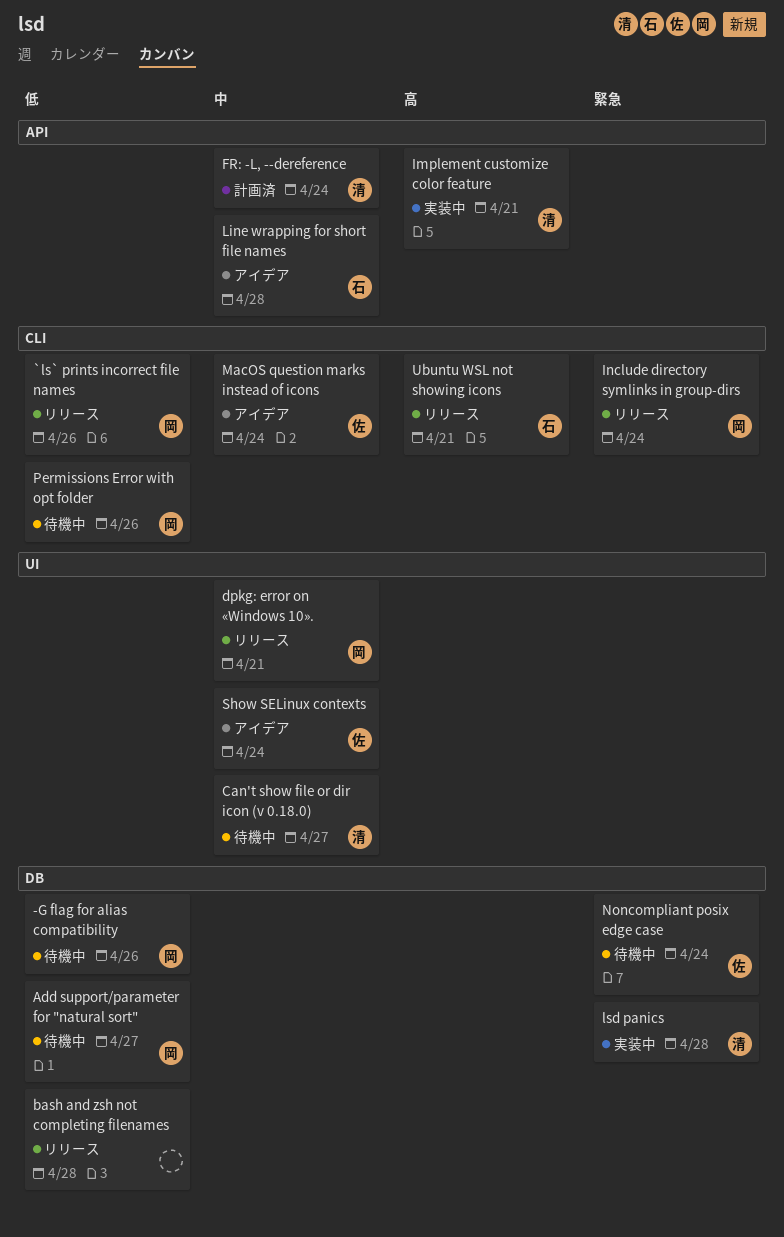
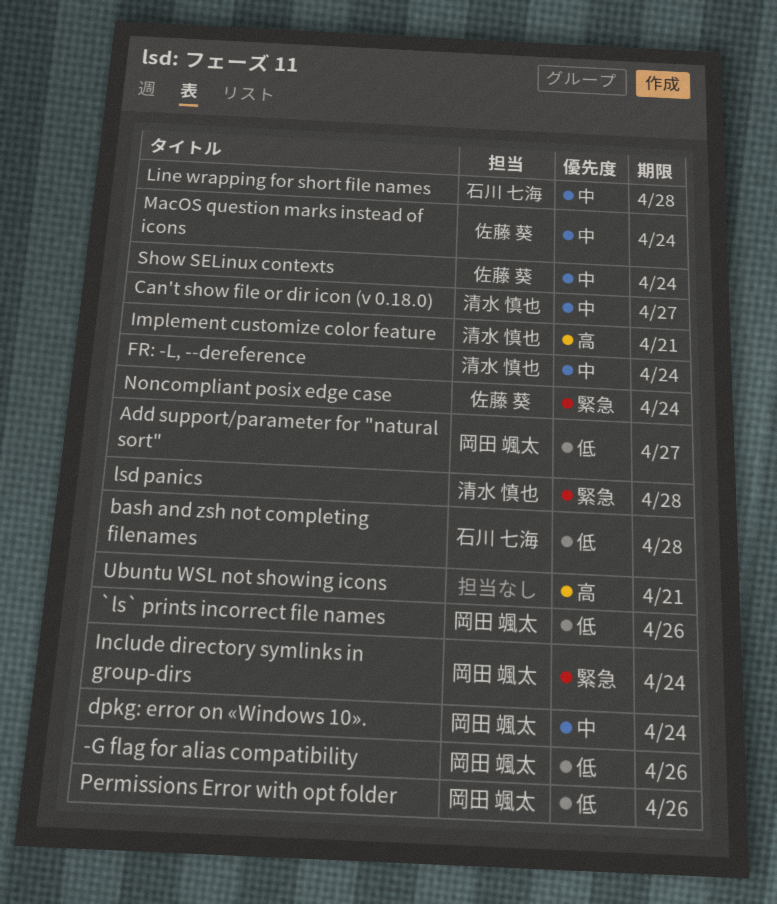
bash and zsh not completing filenames, owner: none -> 石川 七海
dpkg: error on «Windows 10»., due: Apr 21 -> Apr 24
Ubuntu WSL not showing icons, owner: 石川 七海 -> none

